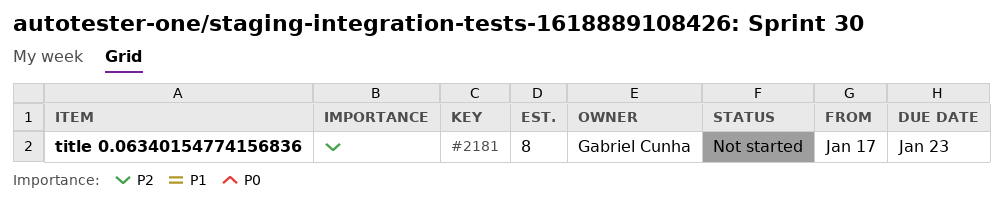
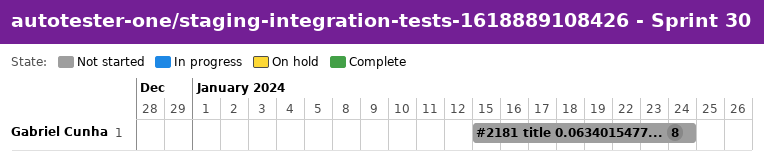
#2181, start: Jan 17 -> Jan 15
#2181, due: Jan 23 -> Jan 24

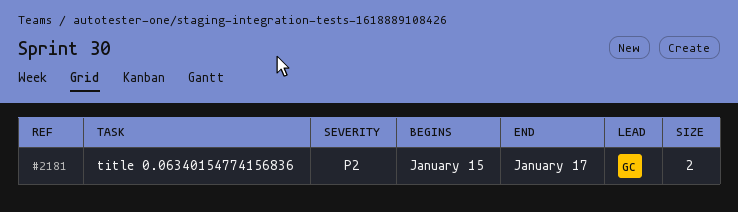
#2181, estimate: 8 -> 2
#2181, due: Jan 24 -> Jan 17

